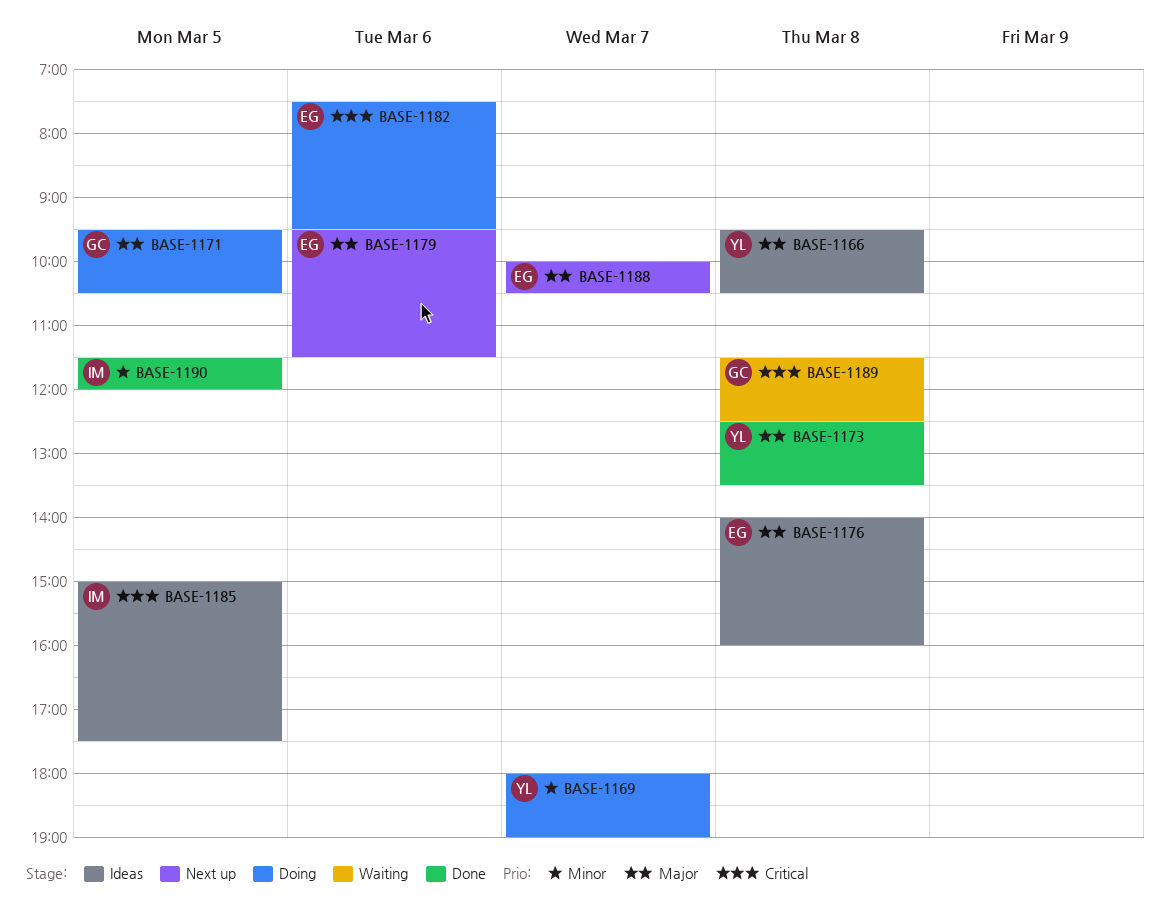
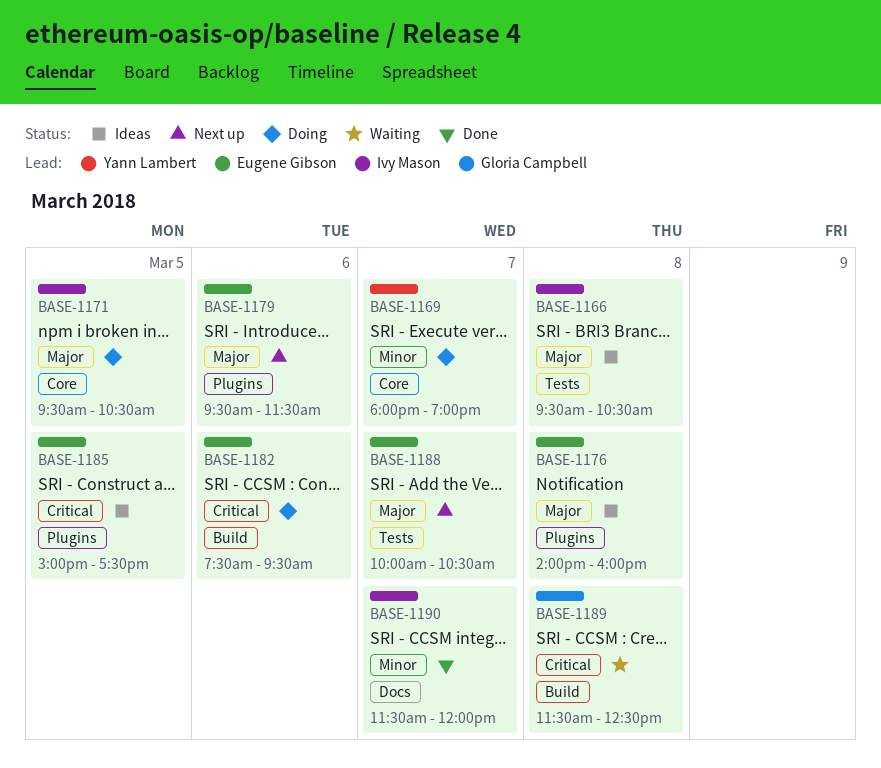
BASE-1166, owner: Yann Lambert -> Ivy Mason
BASE-1171, owner: Gloria Campbell -> Ivy Mason
BASE-1173: present -> none
BASE-1185, owner: Ivy Mason -> Eugene Gibson
BASE-1190, day: Mar 5 -> Mar 7

